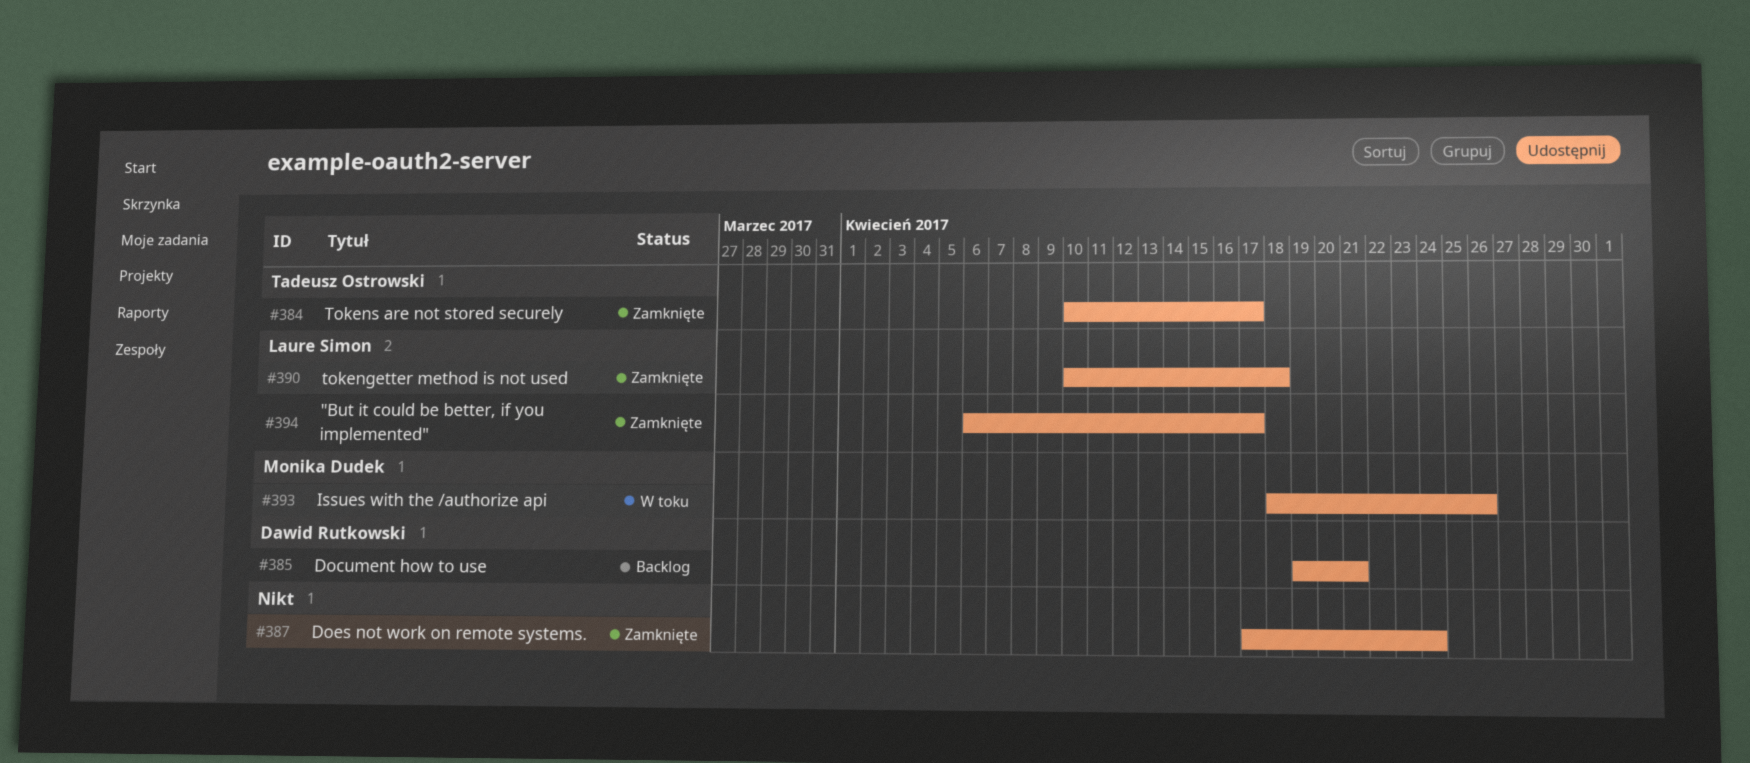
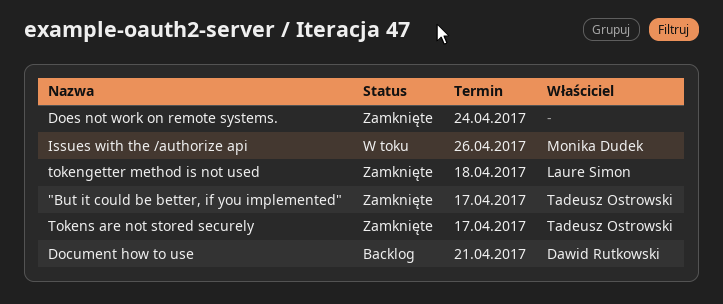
"But it could be better, if you implemented", owner: Laure Simon -> Tadeusz Ostrowski

